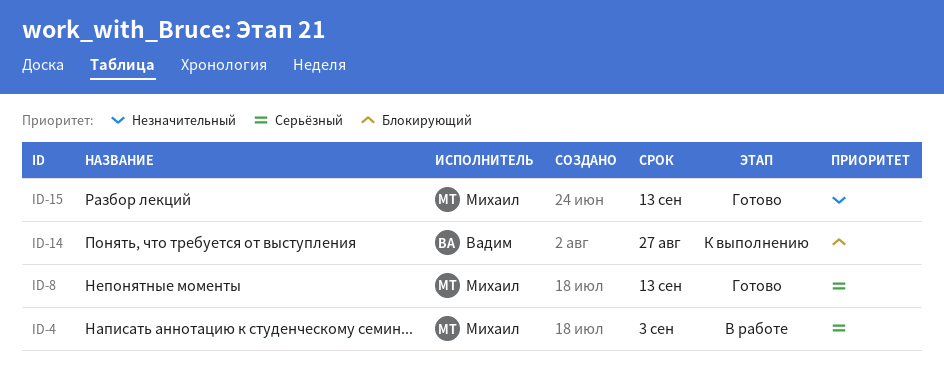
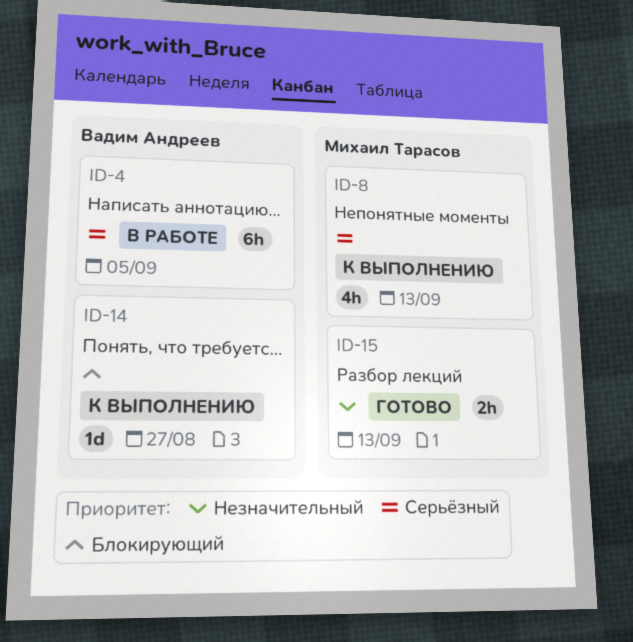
ID-4, owner: Михаил Тарасов -> Вадим Андреев
ID-4, due: Sep 3 -> Sep 5
ID-8, status: Готово -> К выполнению

